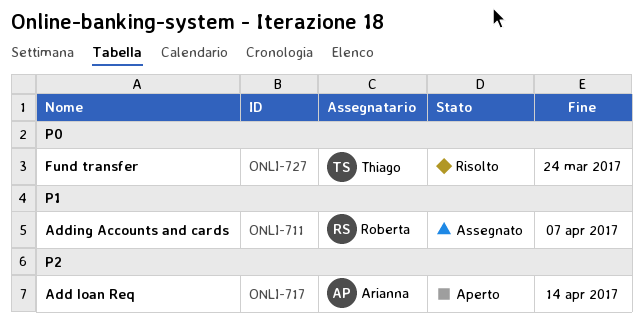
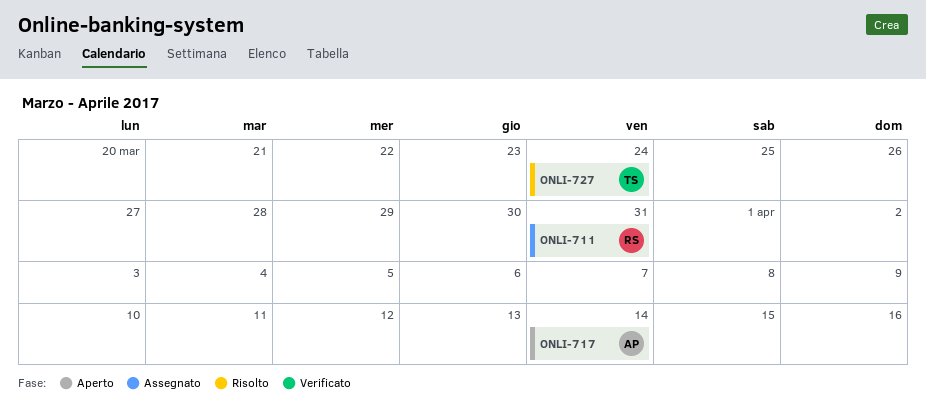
ONLI-711, due: Apr 7 -> Mar 31

